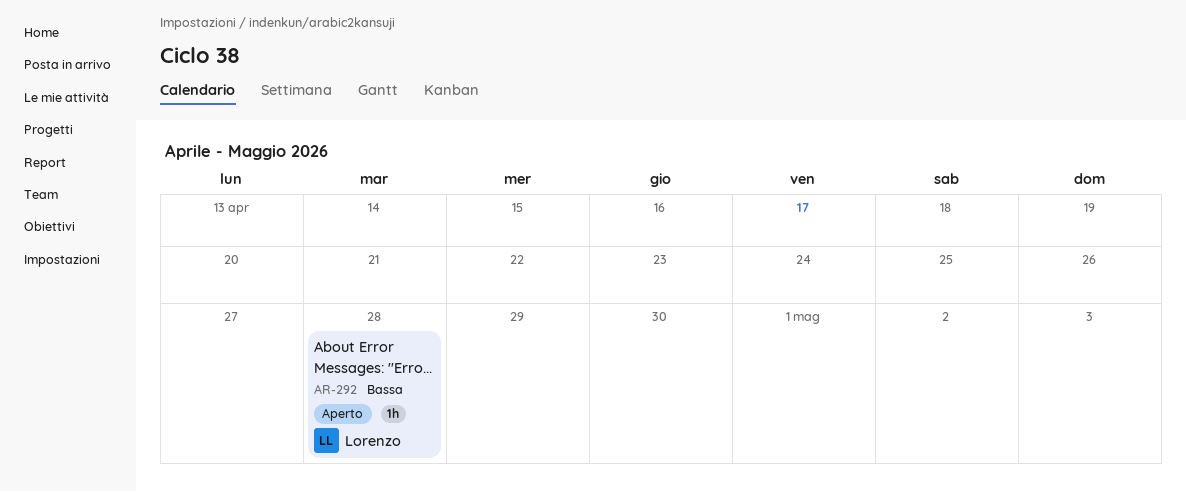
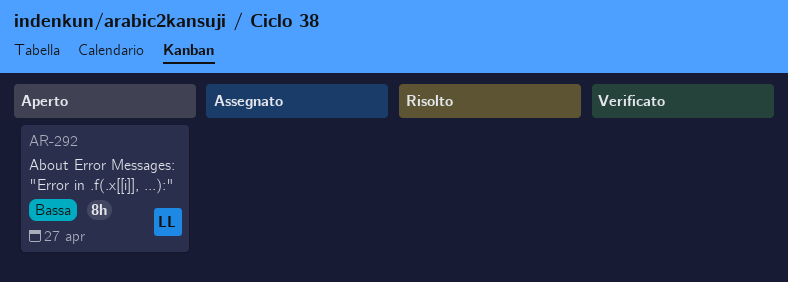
AR-292, estimate: 1h -> 8h
AR-292, due: Apr 28 -> Apr 27

